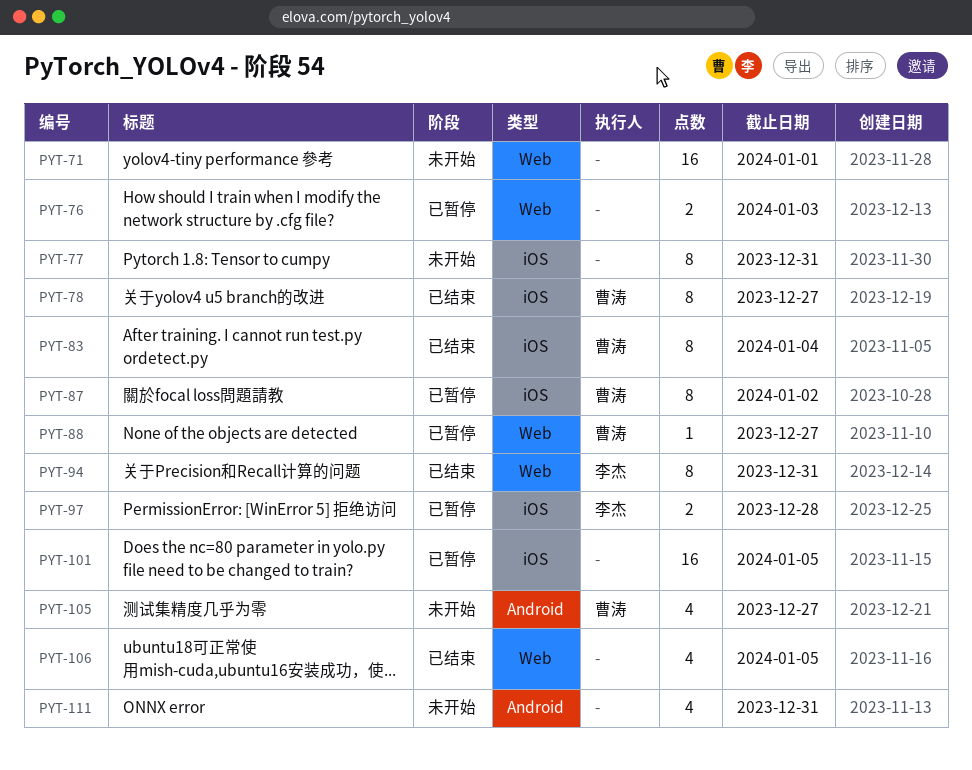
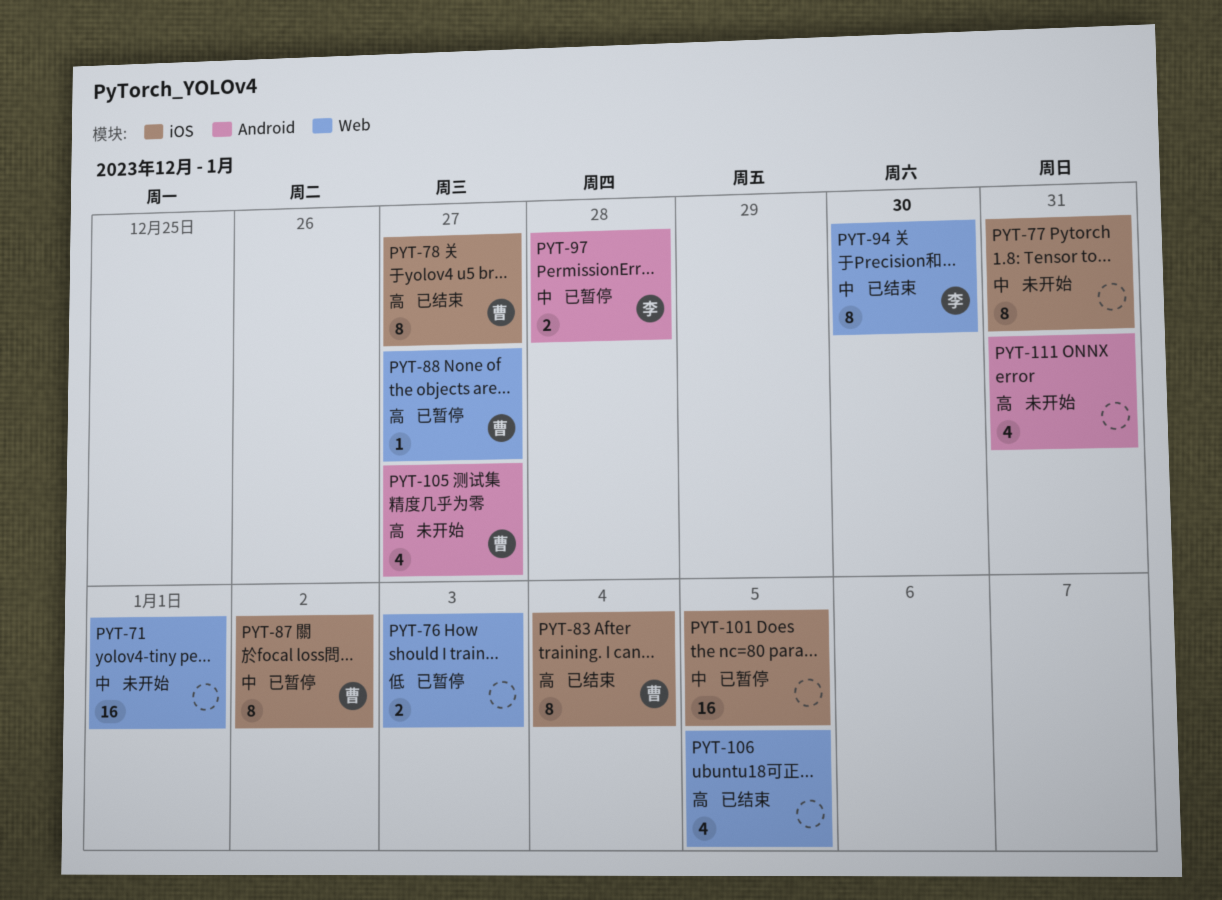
PYT-94, due: Dec 31 -> Dec 30
PYT-97, label: iOS -> Android

